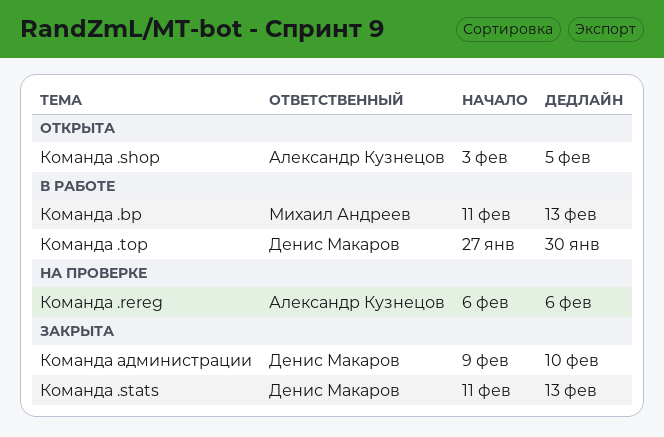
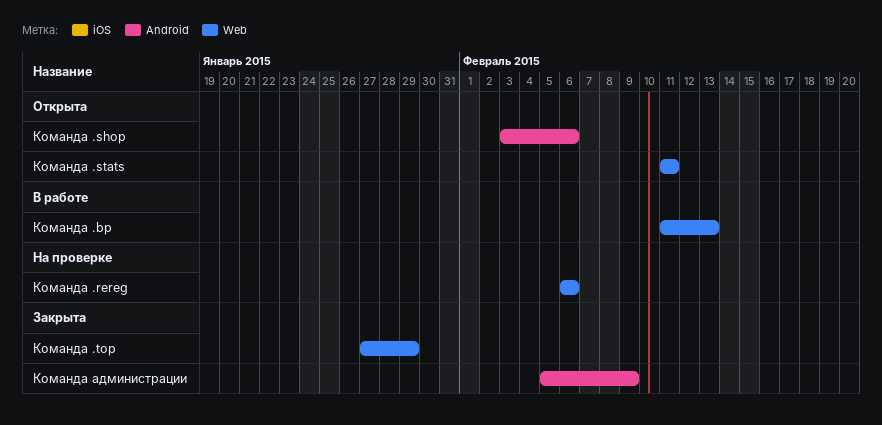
Команда .shop, due: Feb 5 -> Feb 6
Команда .stats, status: Закрыта -> Открыта
Команда .stats, due: Feb 13 -> Feb 11
Команда .top, status: В работе -> Закрыта
Команда .top, due: Jan 30 -> Jan 29
Команда администрации, start: Feb 9 -> Feb 5
Команда администрации, due: Feb 10 -> Feb 9

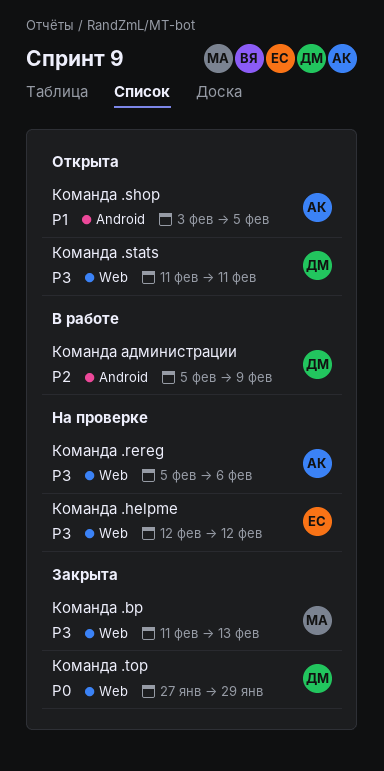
Команда .bp, status: В работе -> Закрыта
Команда .helpme: none -> present
Команда .rereg, start: Feb 6 -> Feb 5
Команда .shop, due: Feb 6 -> Feb 5
Команда администрации, status: Закрыта -> В работе

